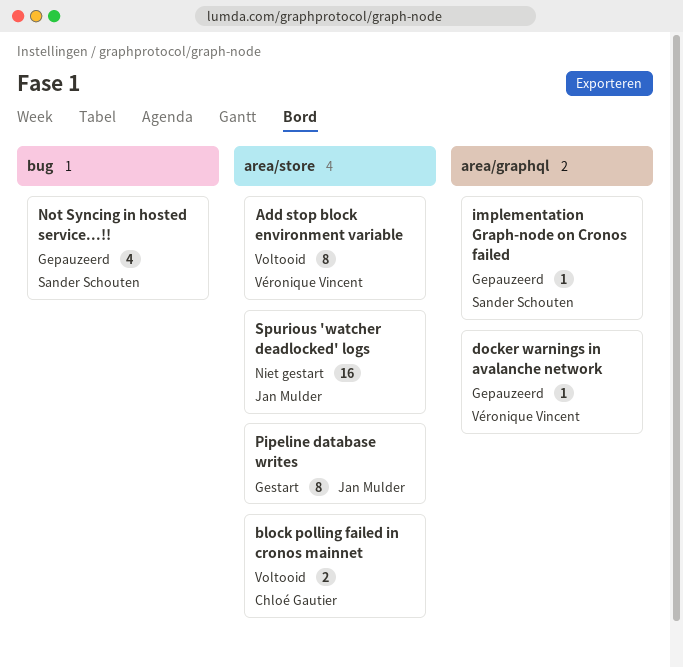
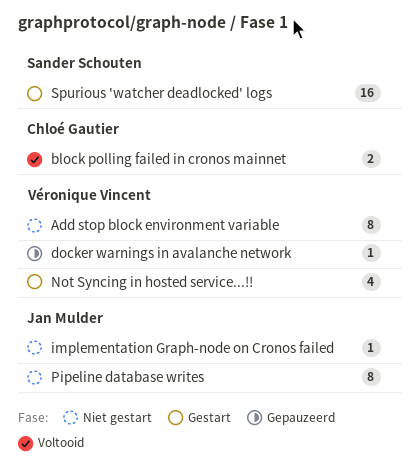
Add stop block environment variable, status: Voltooid -> Niet gestart
implementation Graph-node on Cronos failed, status: Gepauzeerd -> Niet gestart
implementation Graph-node on Cronos failed, owner: Sander Schouten -> Jan Mulder
Not Syncing in hosted service...!!, status: Gepauzeerd -> Gestart
Not Syncing in hosted service...!!, owner: Sander Schouten -> Véronique Vincent
Pipeline database writes, status: Gestart -> Niet gestart
Spurious 'watcher deadlocked' logs, status: Niet gestart -> Gestart
Spurious 'watcher deadlocked' logs, owner: Jan Mulder -> Sander Schouten

